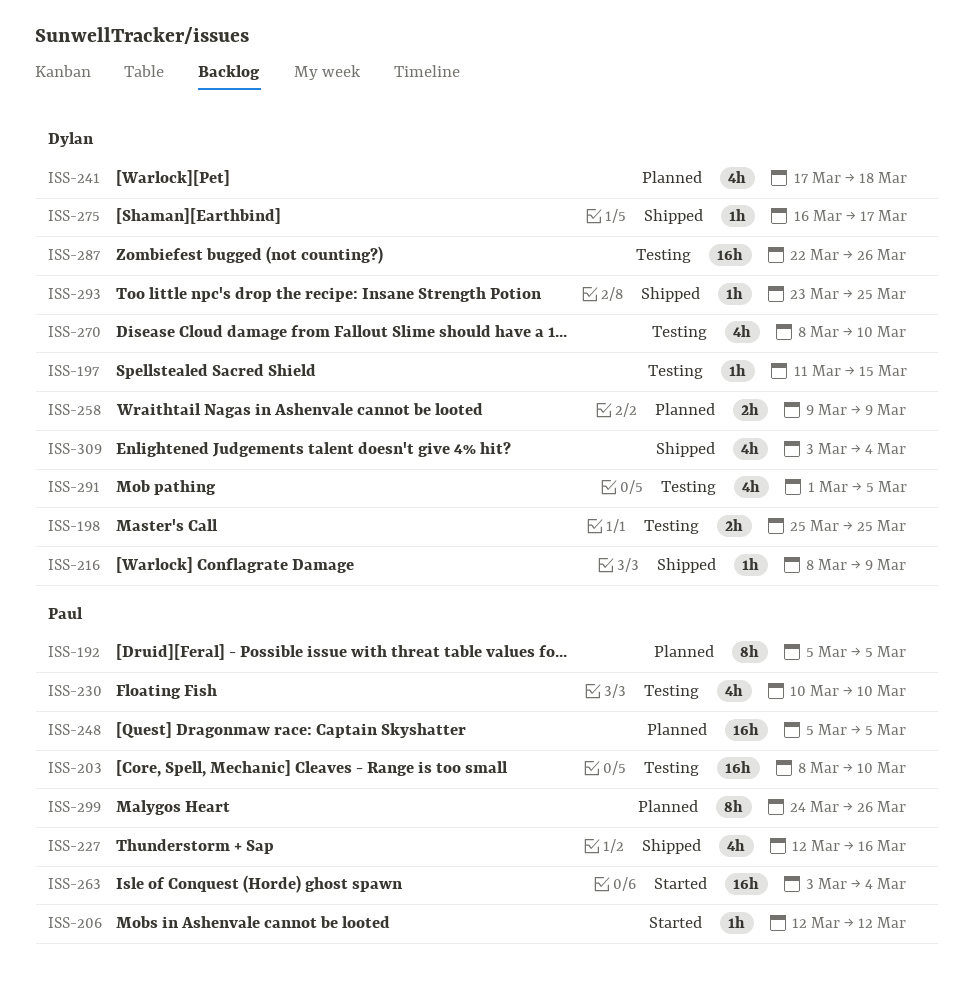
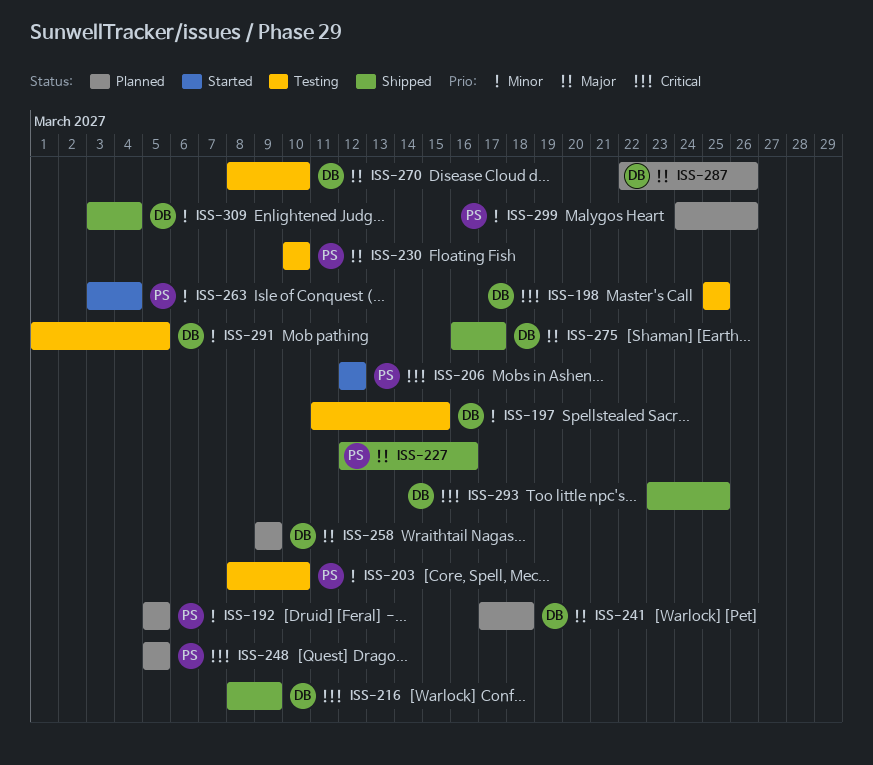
ISS-287, status: Testing -> Planned

